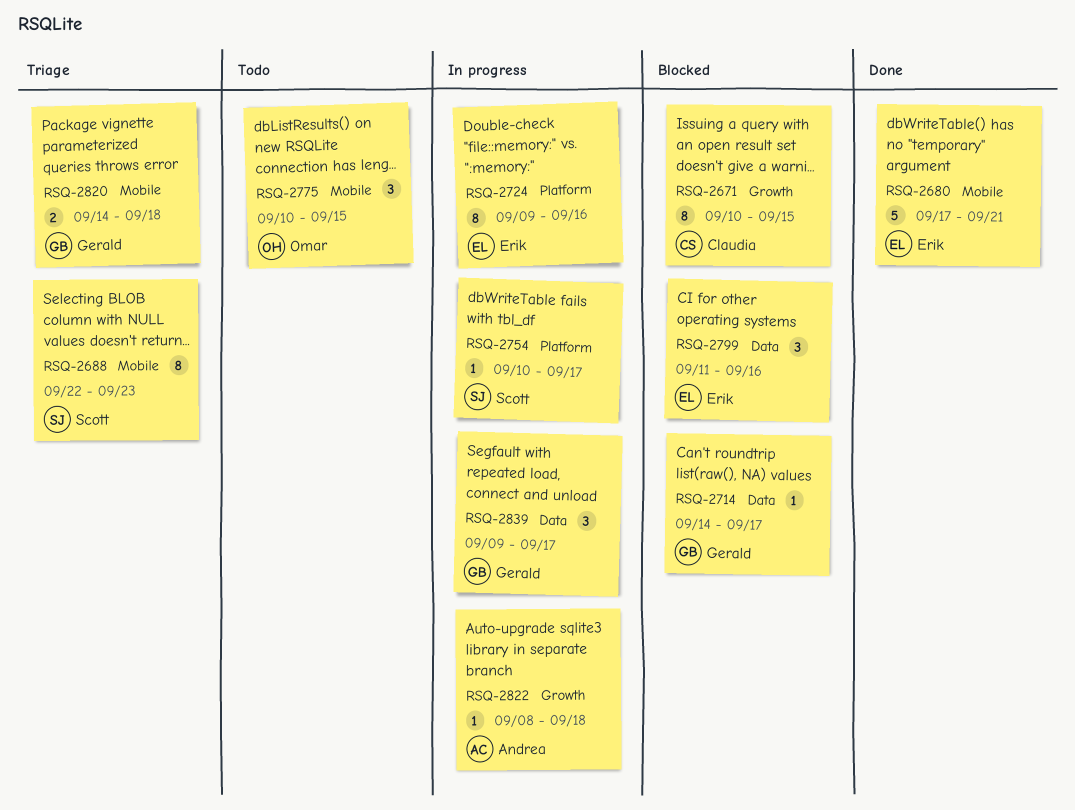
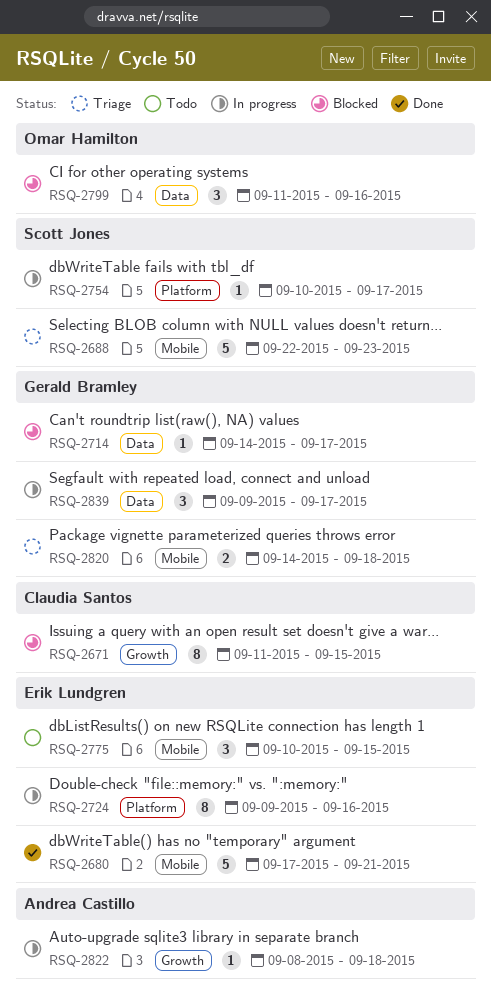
RSQ-2671, start: Sep 10 -> Sep 11
RSQ-2688, estimate: 8 -> 5
RSQ-2775, owner: Omar Hamilton -> Erik Lundgren
RSQ-2799, owner: Erik Lundgren -> Omar Hamilton

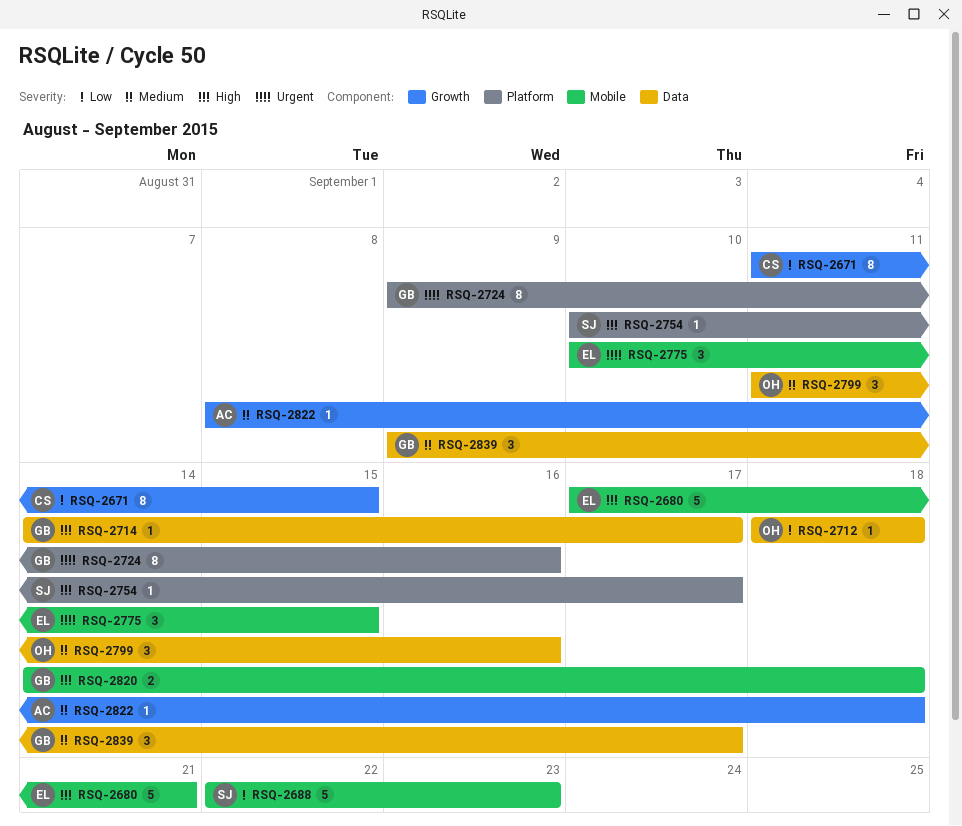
RSQ-2712: none -> present
RSQ-2724, owner: Erik Lundgren -> Gerald Bramley

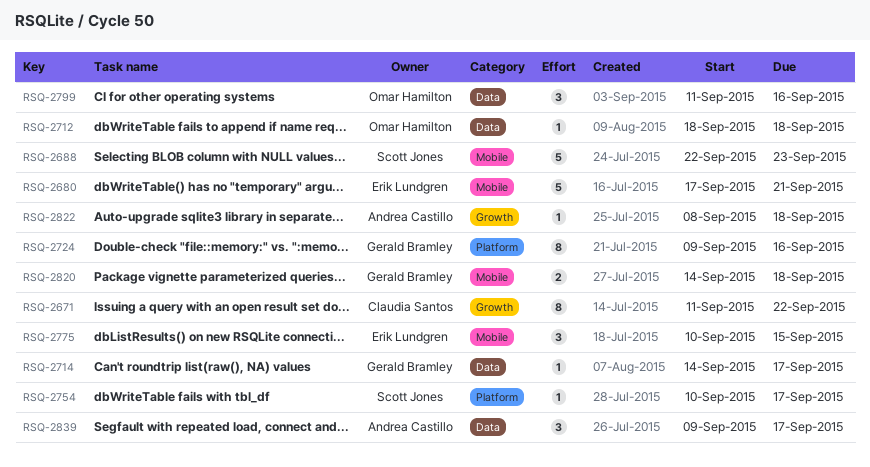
RSQ-2671, due: Sep 15 -> Sep 22
RSQ-2839, owner: Gerald Bramley -> Andrea Castillo

